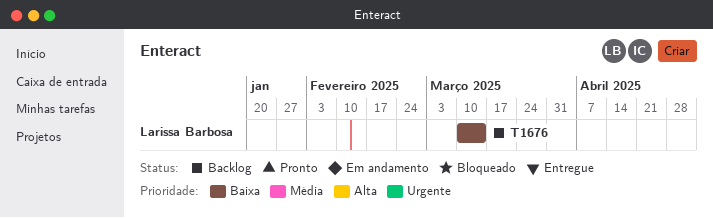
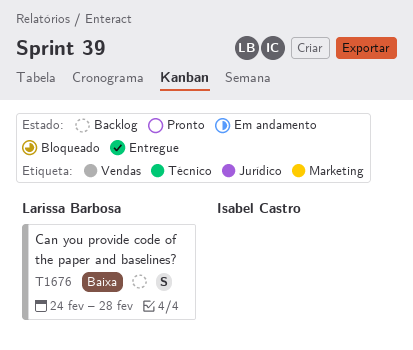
T1676, start: Mar 10 -> Feb 24
T1676, due: Mar 14 -> Feb 28

